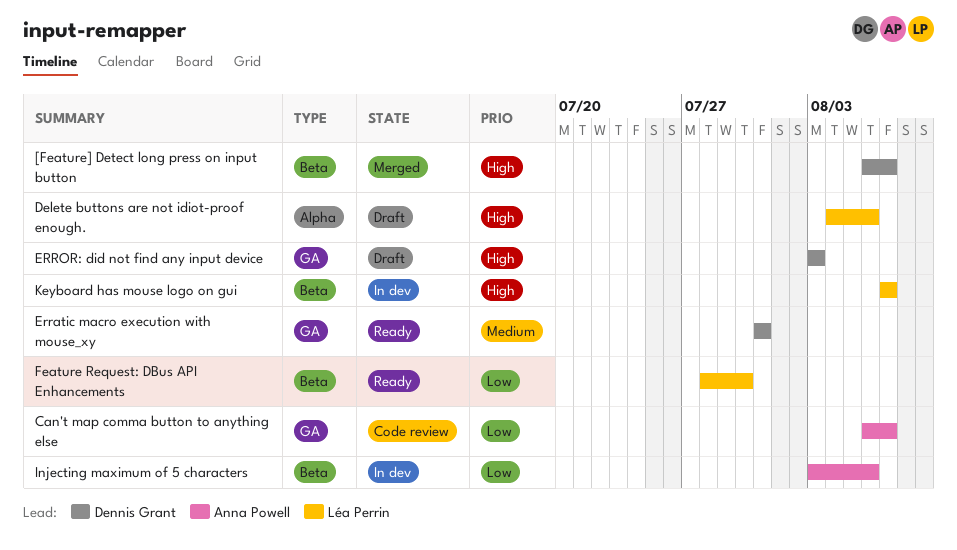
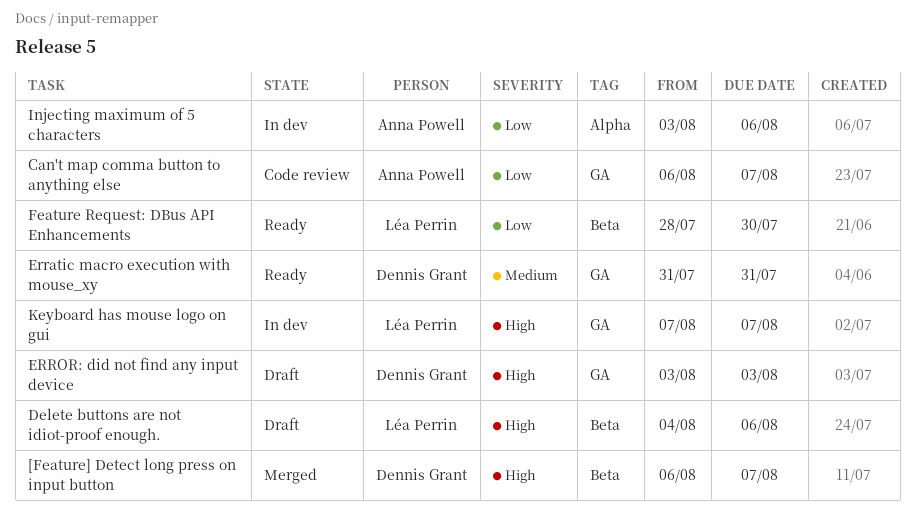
Delete buttons are not idiot-proof enough., label: Alpha -> Beta
Injecting maximum of 5 characters, label: Beta -> Alpha
Keyboard has mouse logo on gui, label: Beta -> GA

